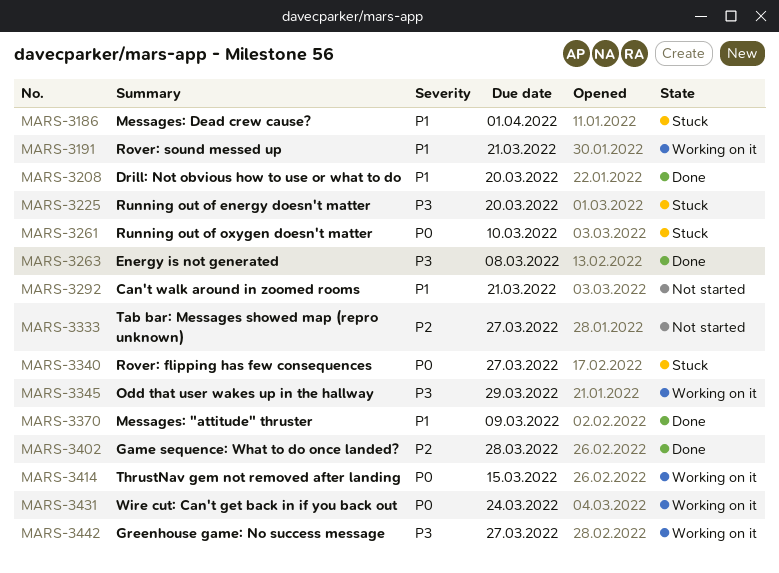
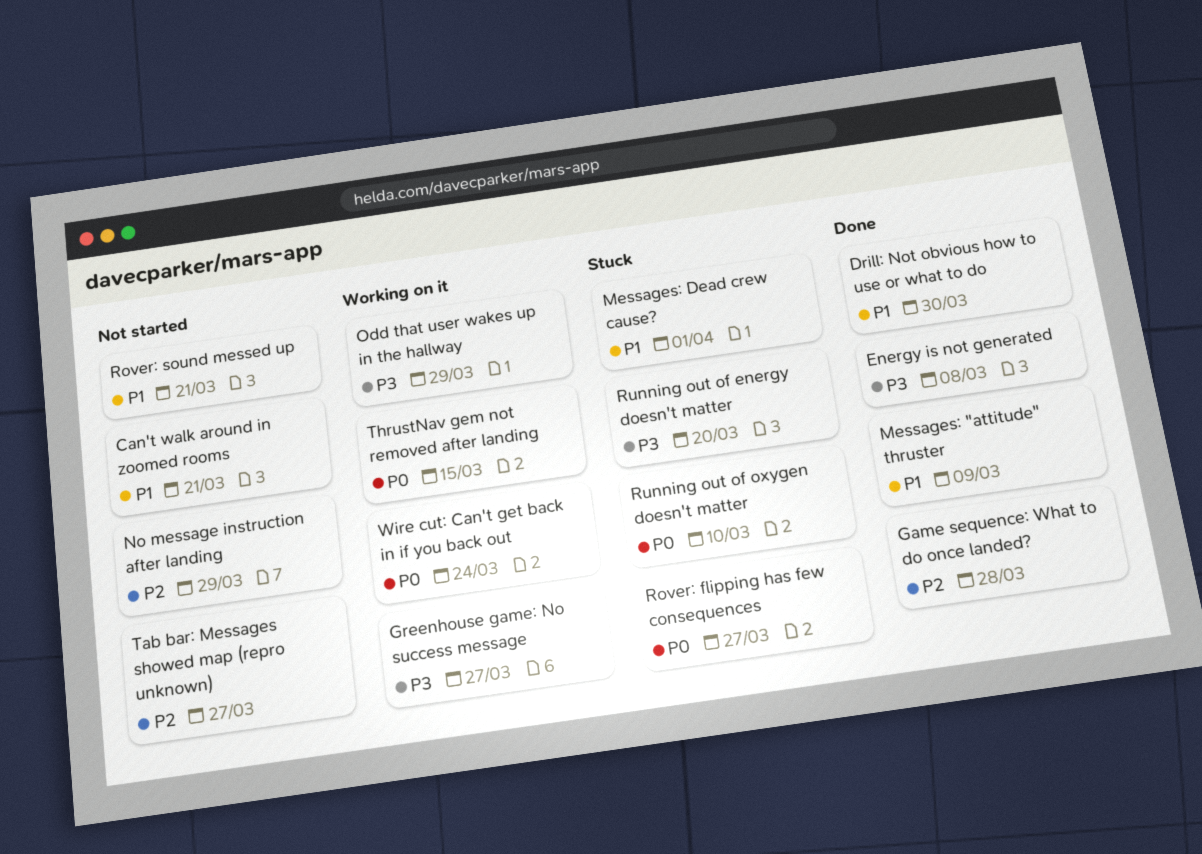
Drill: Not obvious how to use or what to do, due: Mar 20 -> Mar 30
No message instruction after landing: none -> present
Rover: sound messed up, status: Working on it -> Not started

